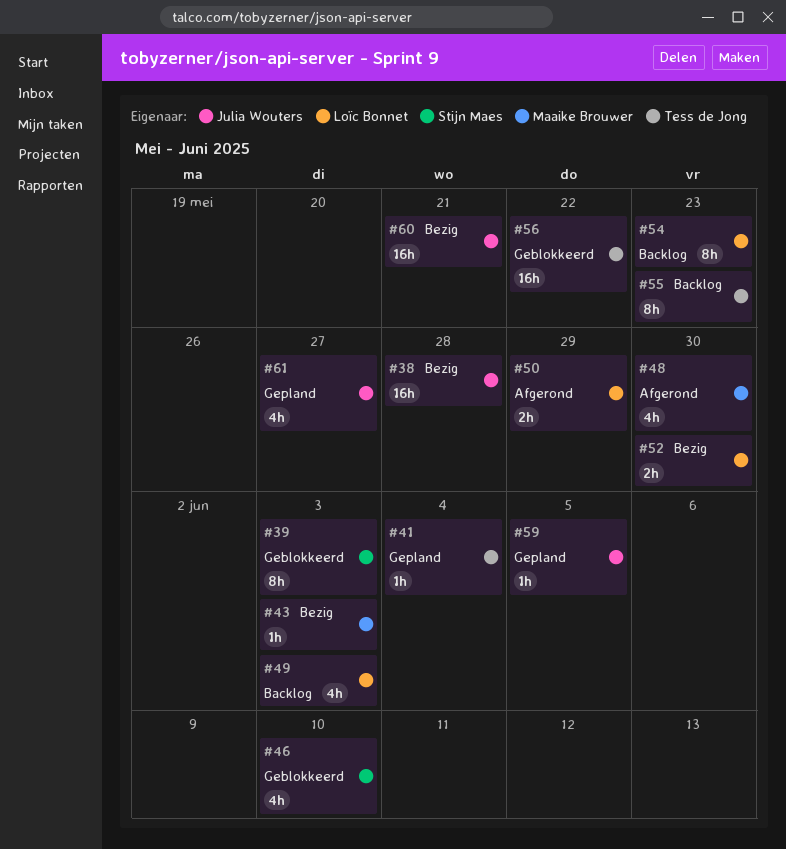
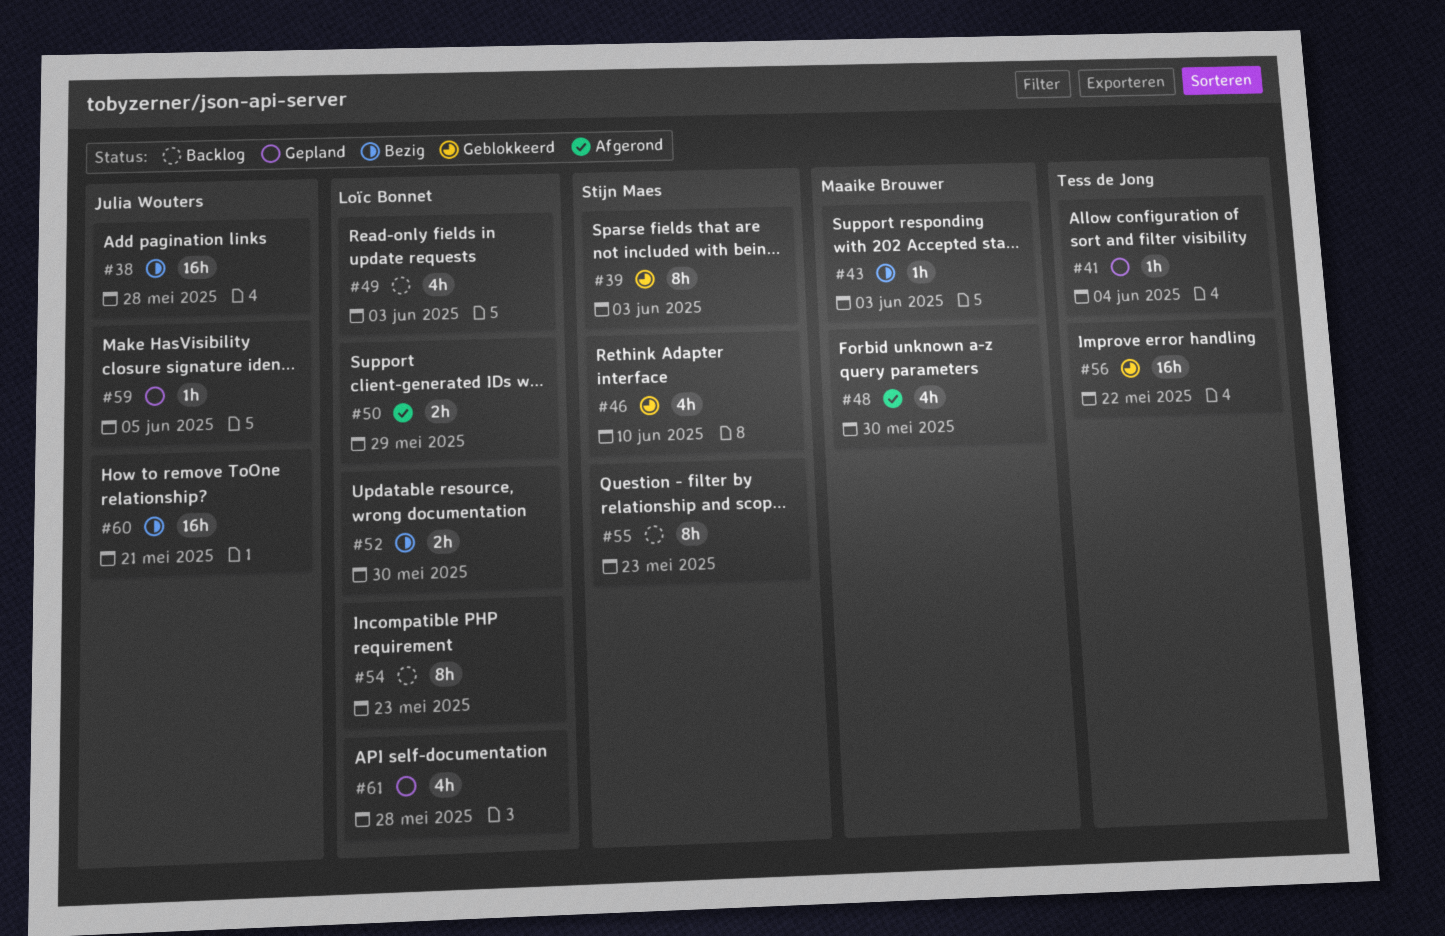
#55, owner: Tess de Jong -> Stijn Maes
#61, owner: Julia Wouters -> Loïc Bonnet
#61, due: May 27 -> May 28

